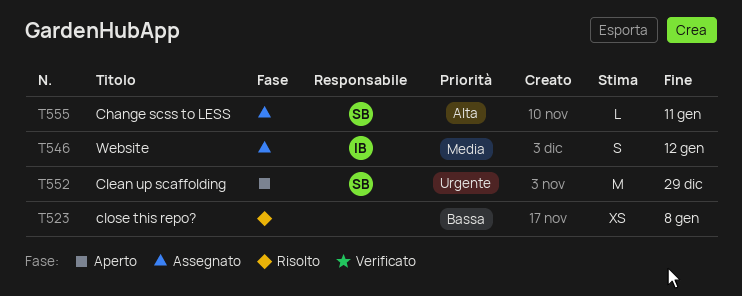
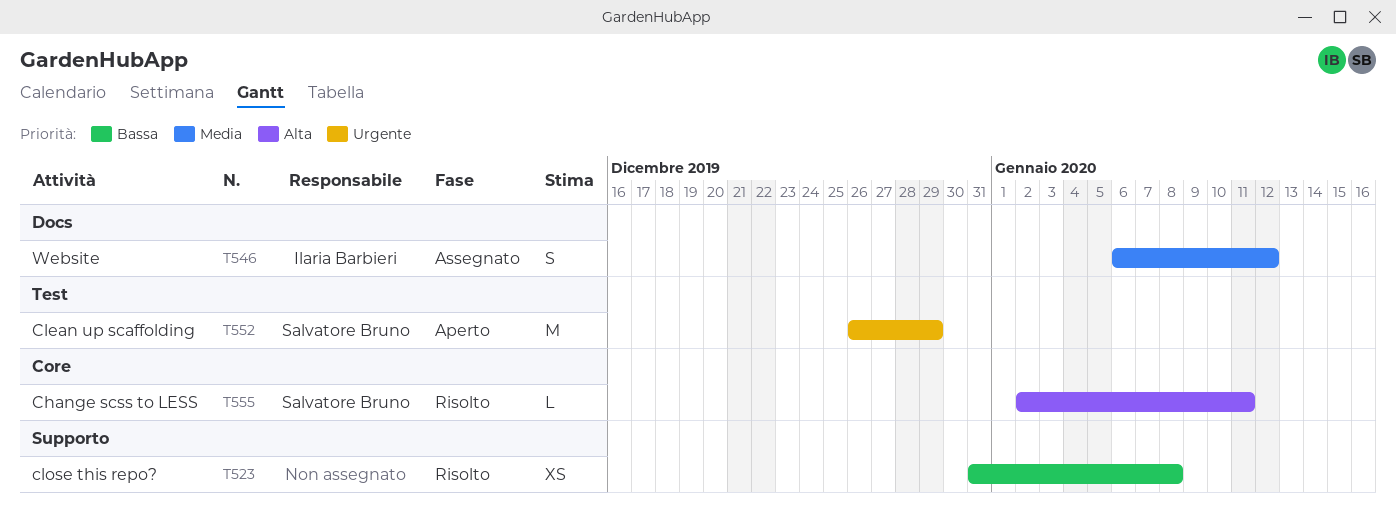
T555, status: Assegnato -> Risolto

